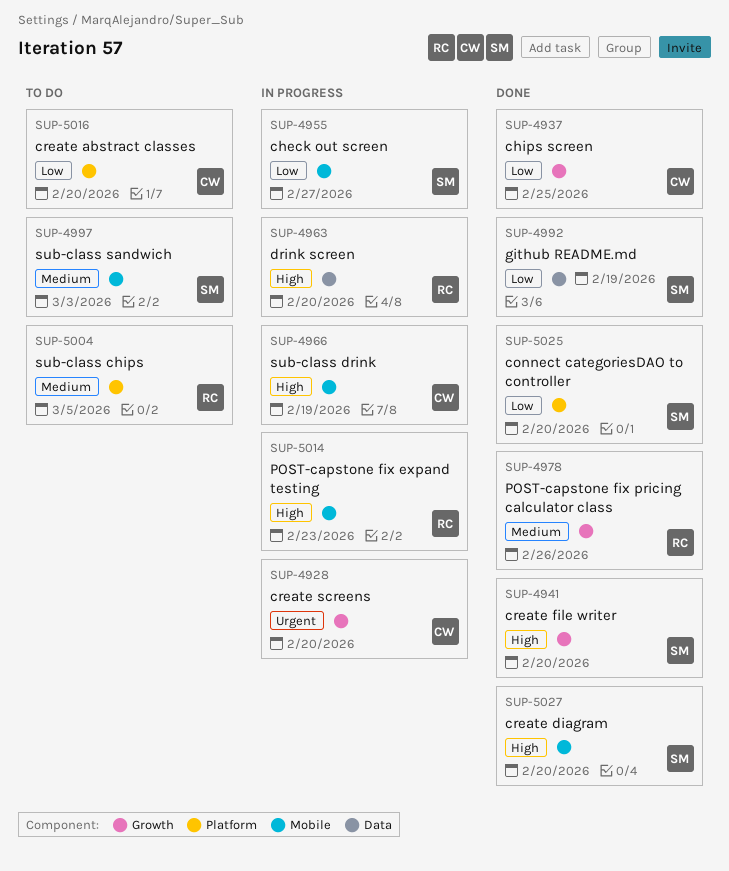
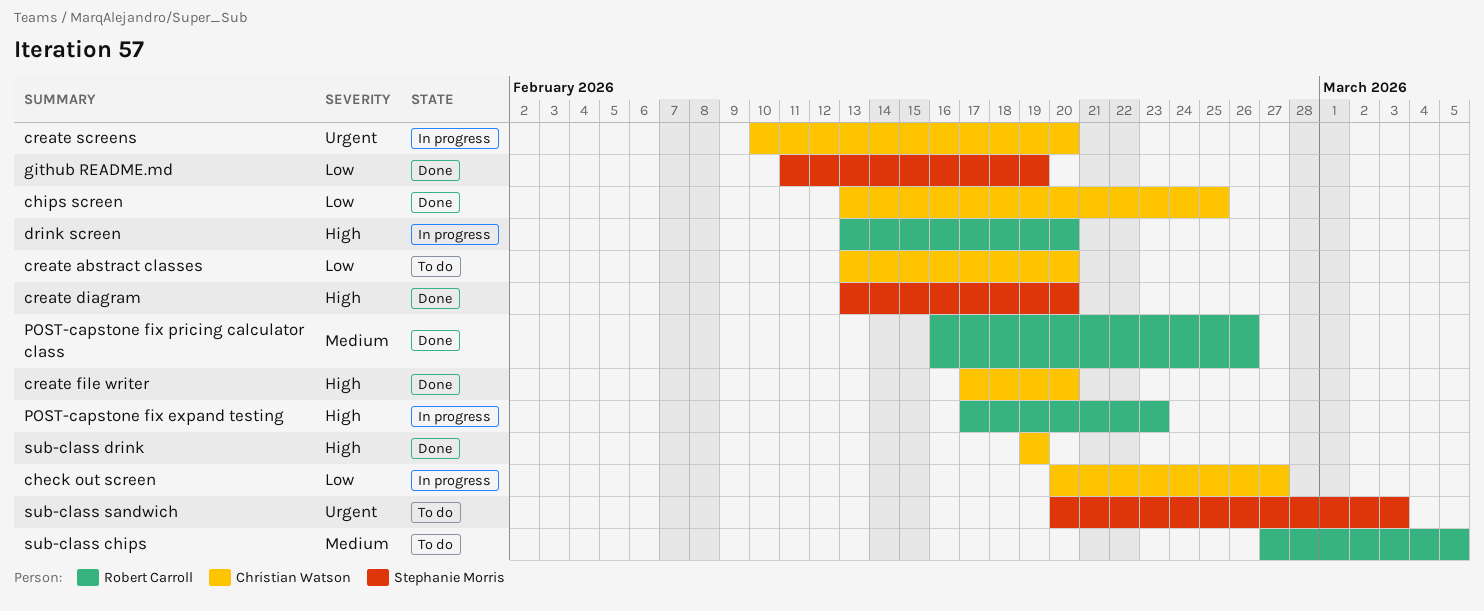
check out screen, owner: Stephanie Morris -> Christian Watson
connect categoriesDAO to controller: present -> none
create file writer, owner: Stephanie Morris -> Christian Watson
sub-class drink, status: In progress -> Done
sub-class sandwich, priority: Medium -> Urgent

